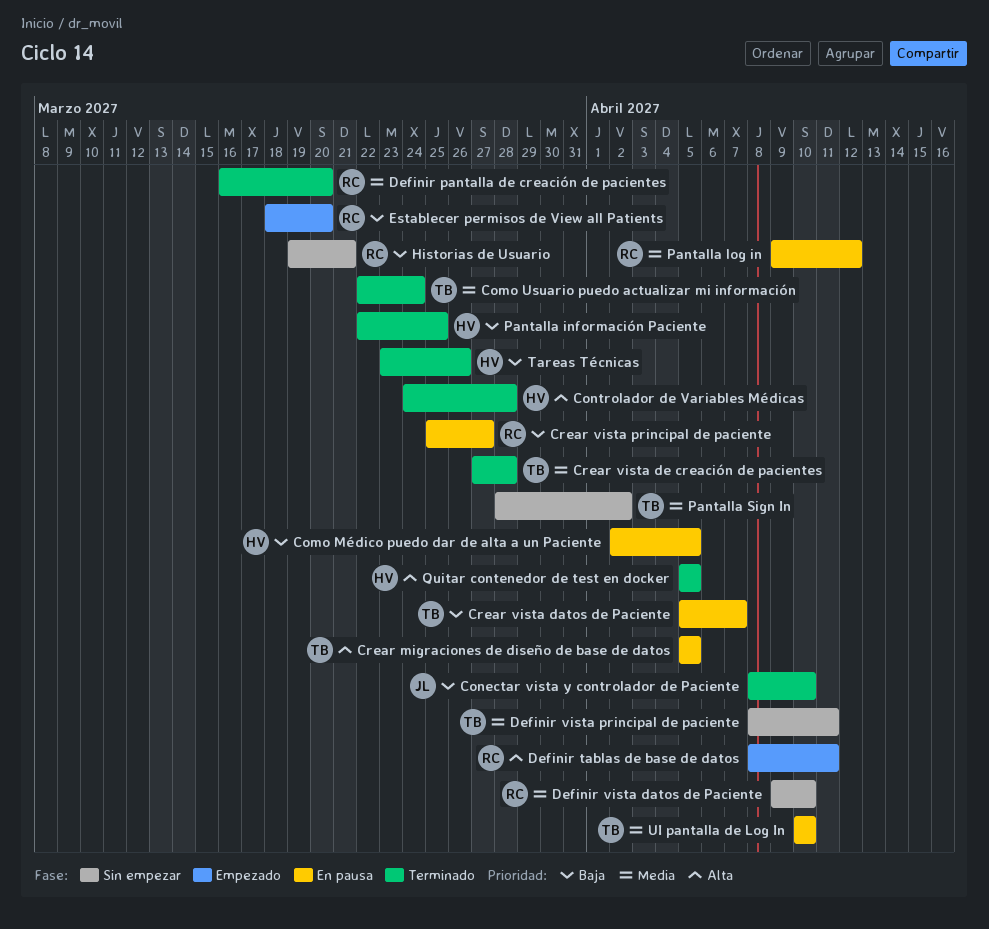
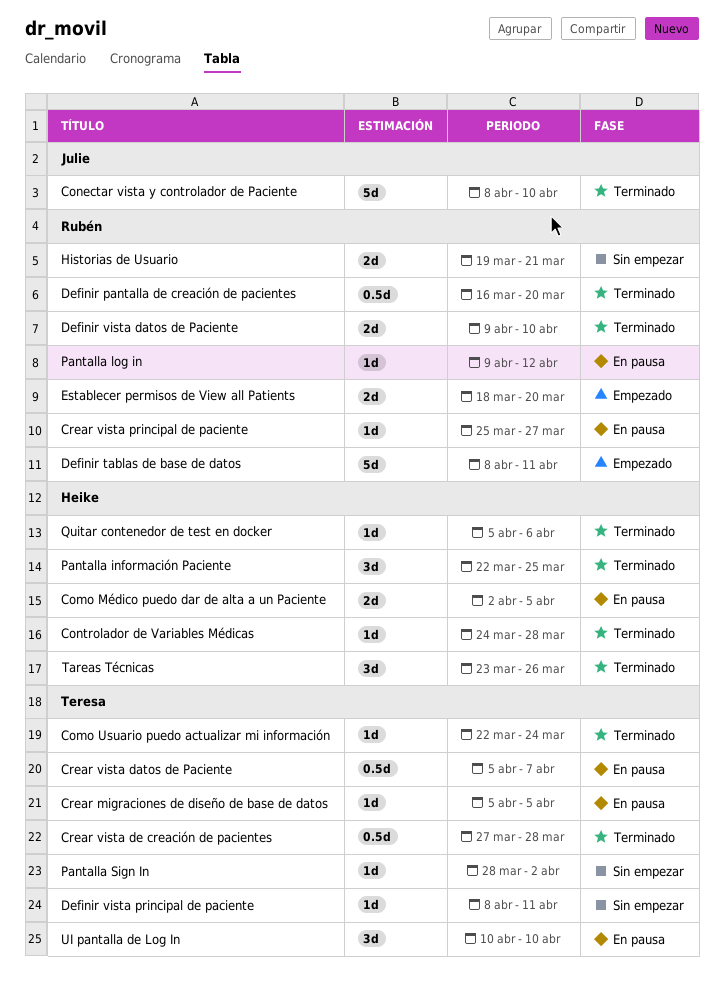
Definir vista datos de Paciente, status: Sin empezar -> Terminado
Quitar contenedor de test en docker, due: Apr 5 -> Apr 6

